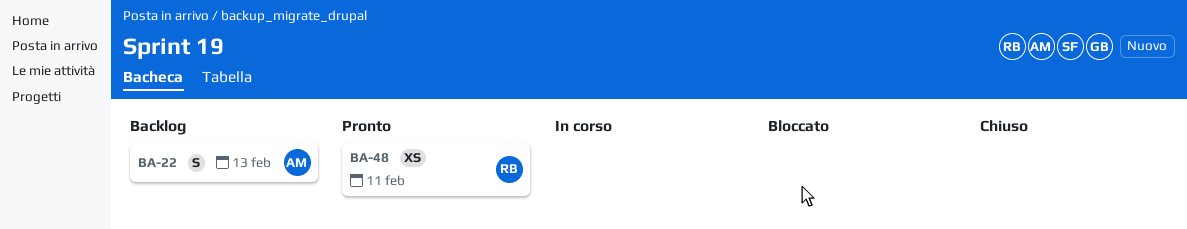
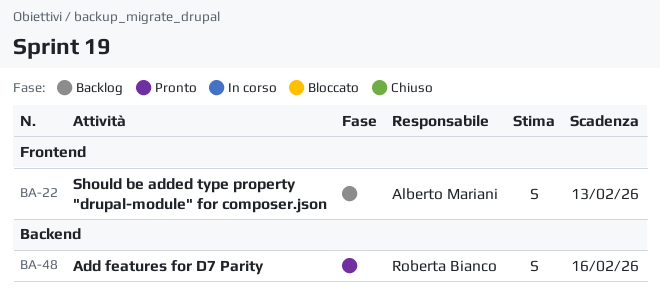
BA-48, estimate: XS -> S
BA-48, due: Feb 11 -> Feb 16

